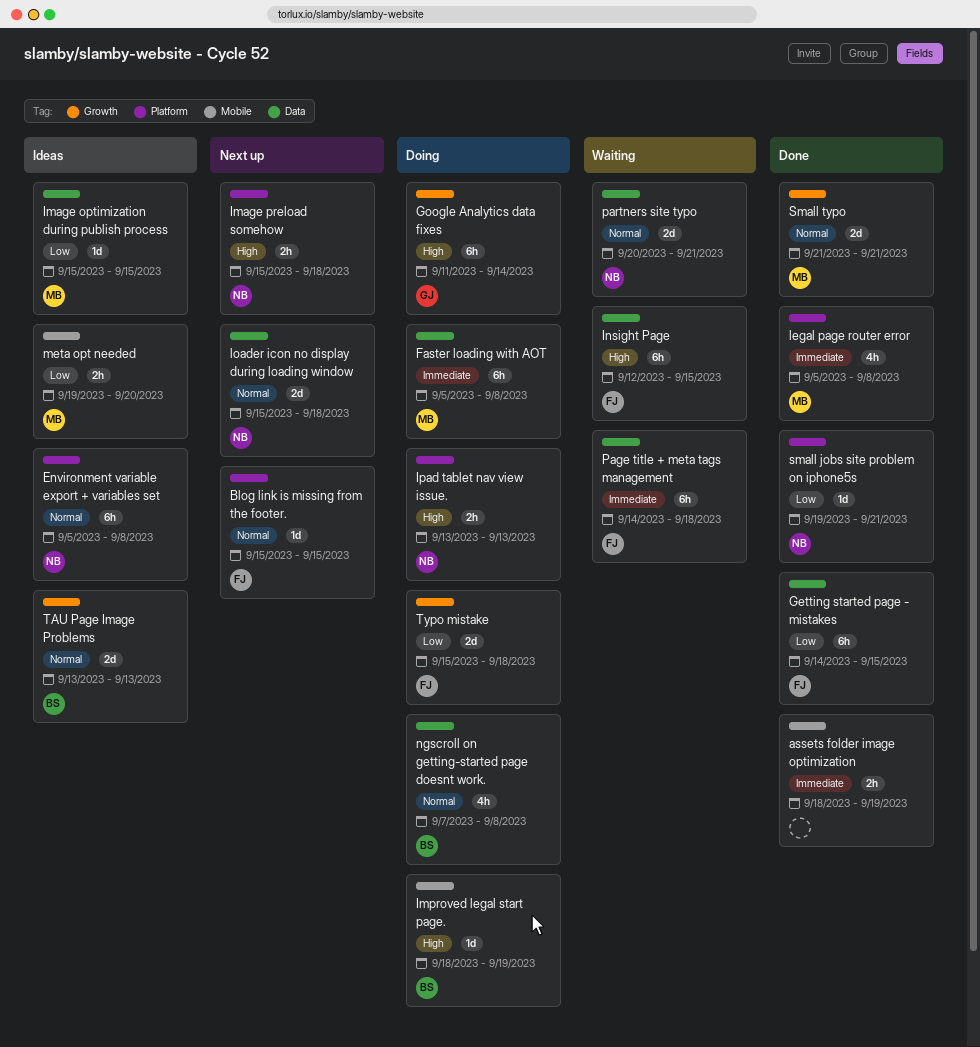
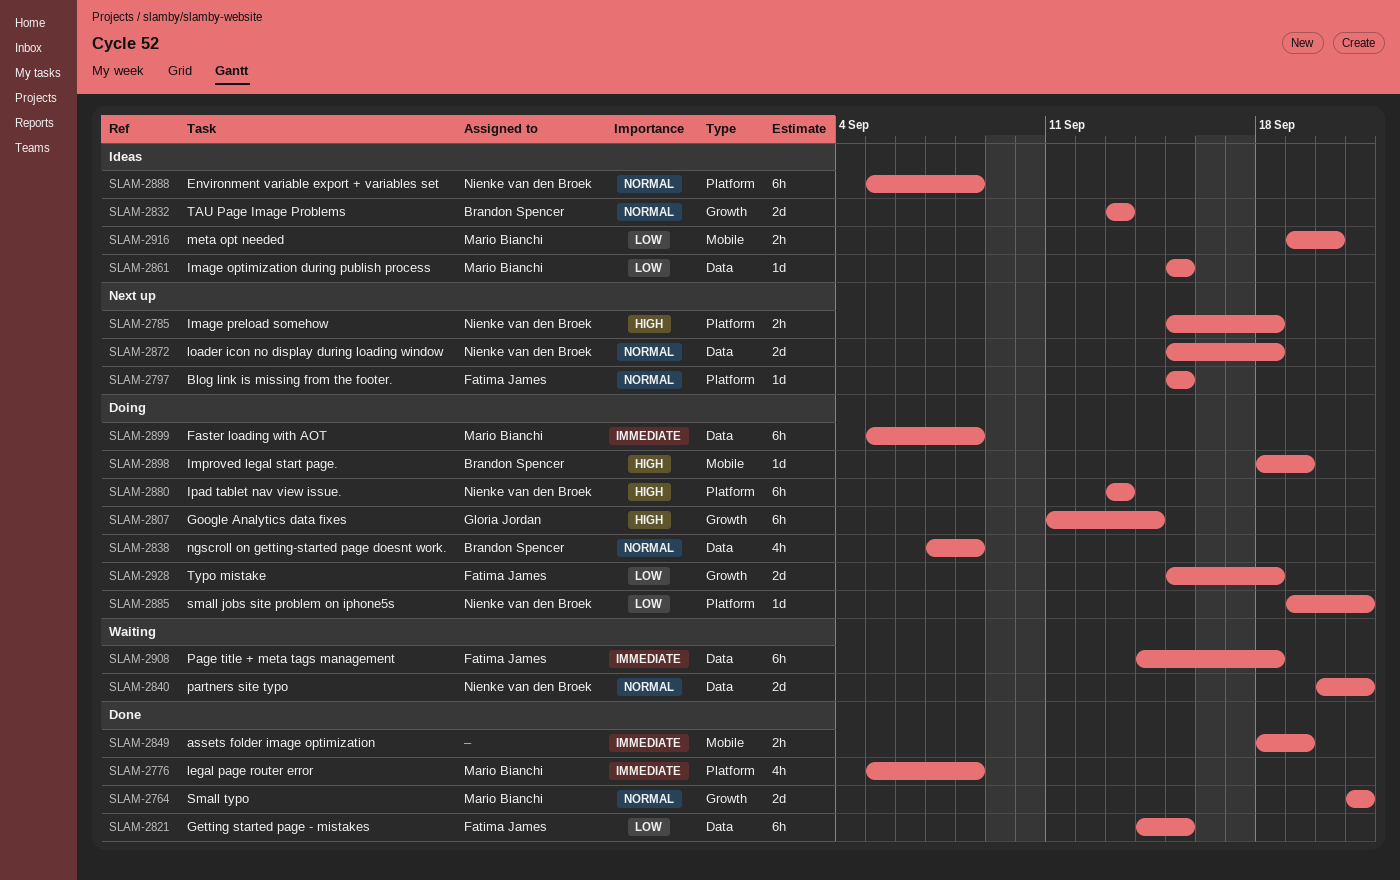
Insight Page: present -> none
Ipad tablet nav view issue., estimate: 2h -> 6h
small jobs site problem on iphone5s, status: Done -> Doing

